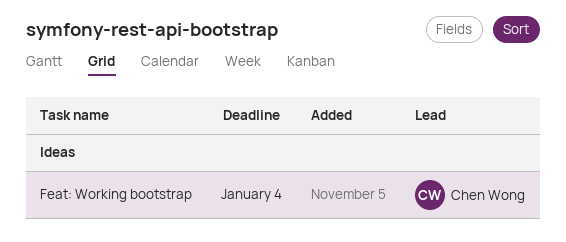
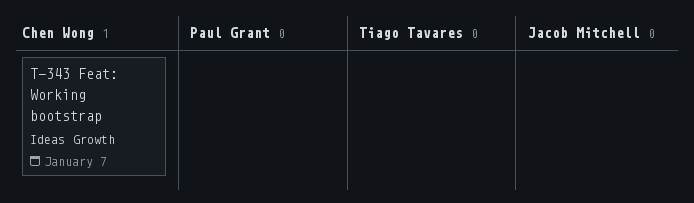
Feat: Working bootstrap, due: Jan 4 -> Jan 7

